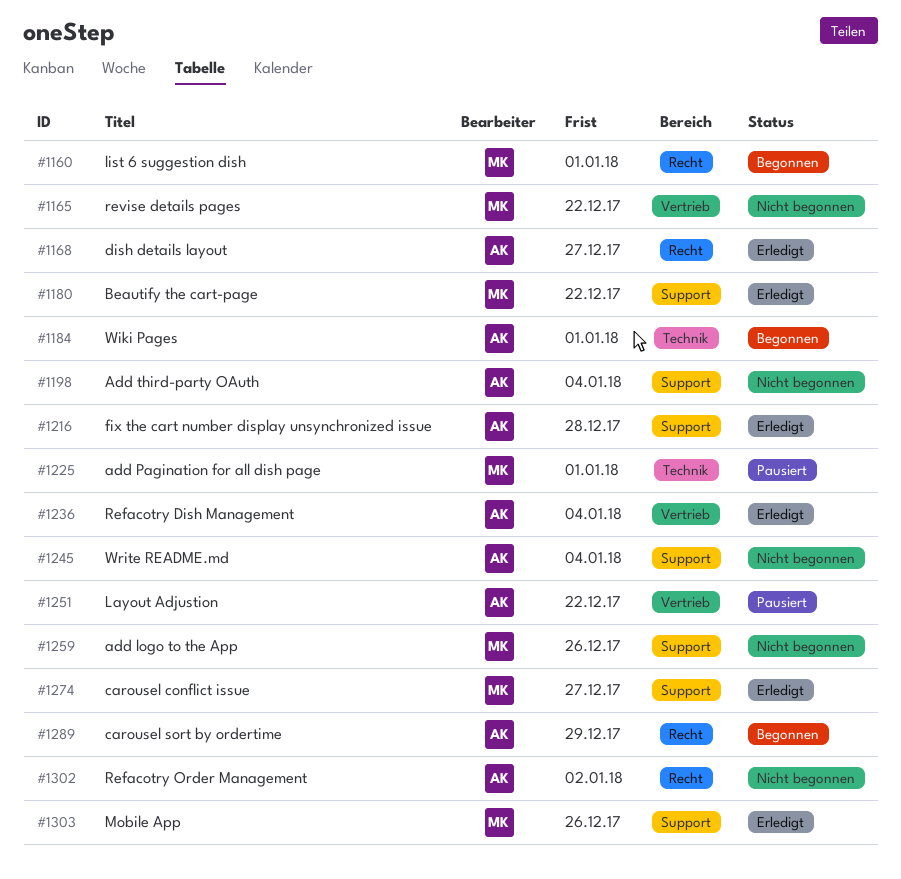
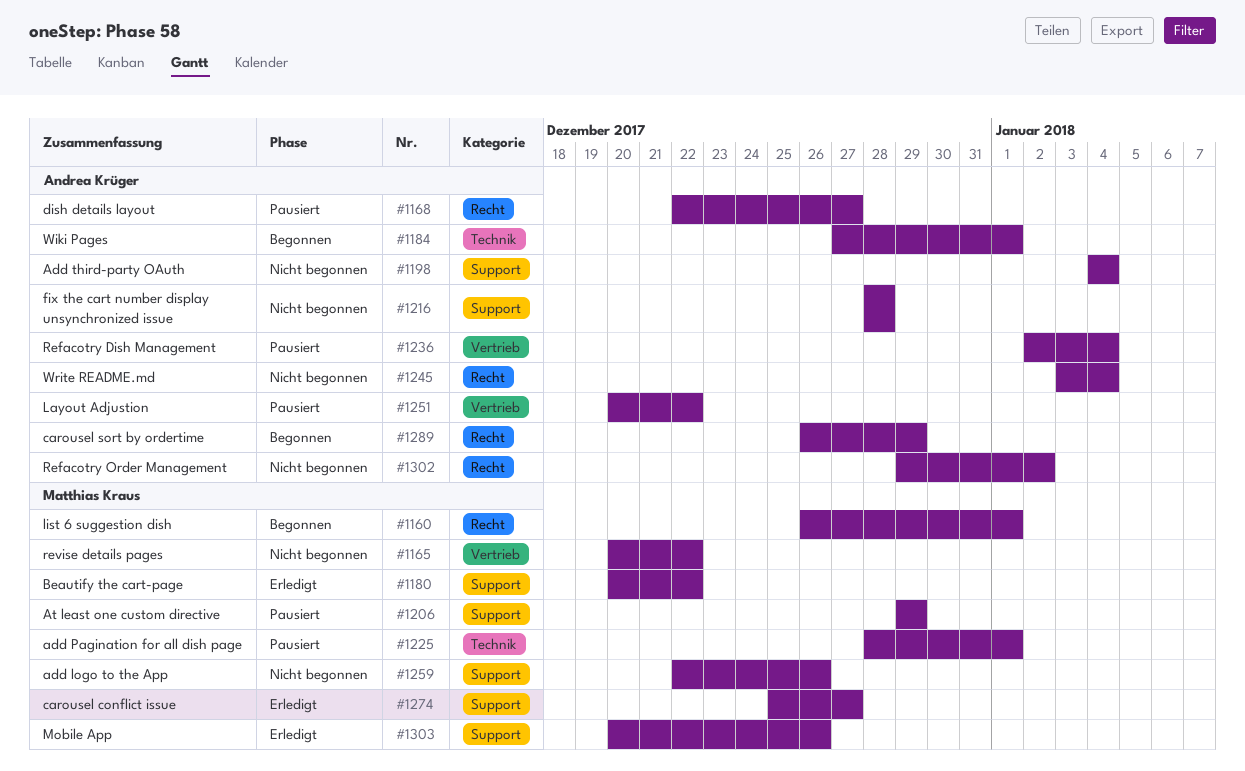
#1168, status: Erledigt -> Pausiert
#1206: none -> present
#1216, status: Erledigt -> Nicht begonnen
#1236, status: Erledigt -> Pausiert
#1245, label: Support -> Recht

